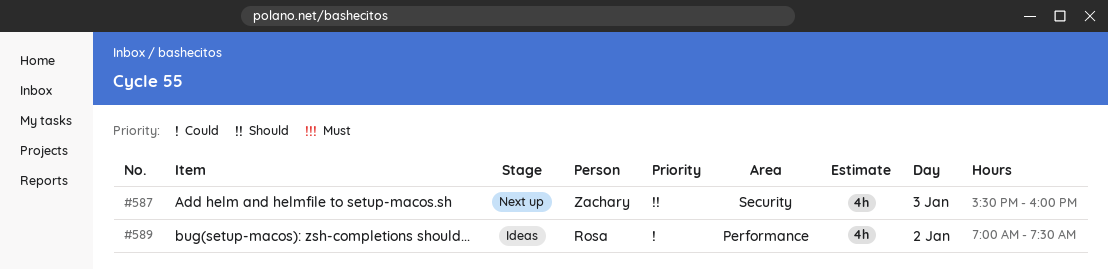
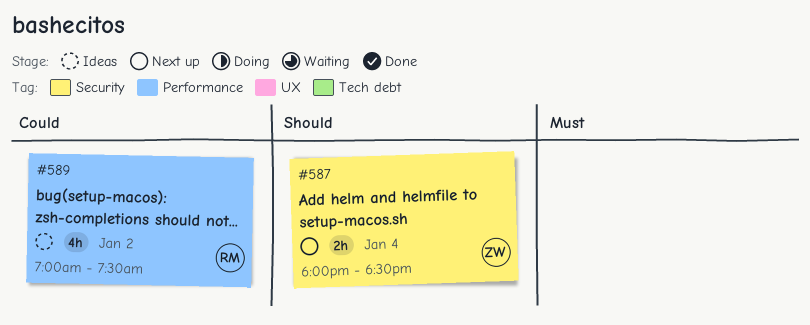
#587, estimate: 4h -> 2h
#587, day: Jan 3 -> Jan 4
#587, begins: 15:30 -> 18:00
#587, ends: 16:00 -> 18:30

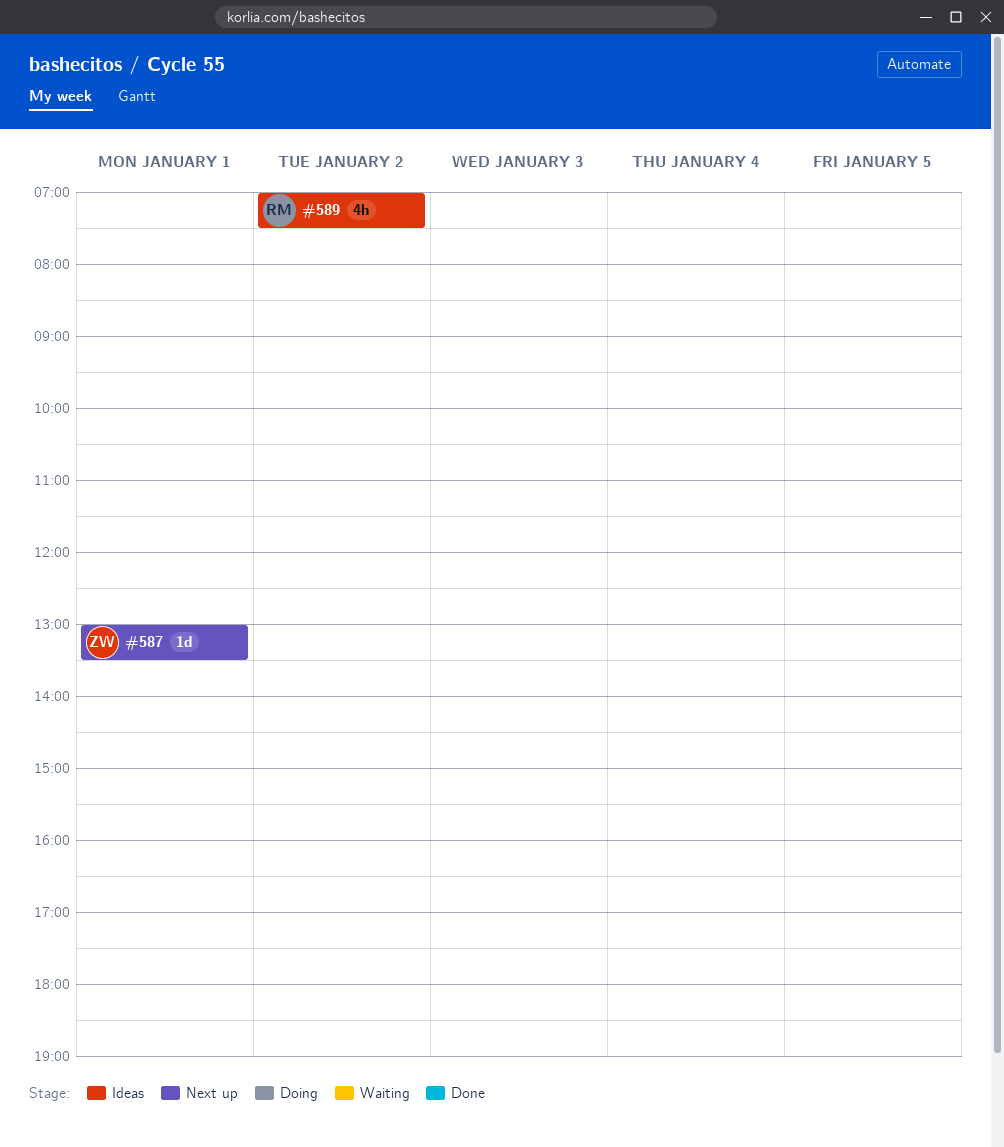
#587, estimate: 2h -> 1d
#587, day: Jan 4 -> Jan 1
#587, begins: 18:00 -> 13:00
#587, ends: 18:30 -> 13:30

